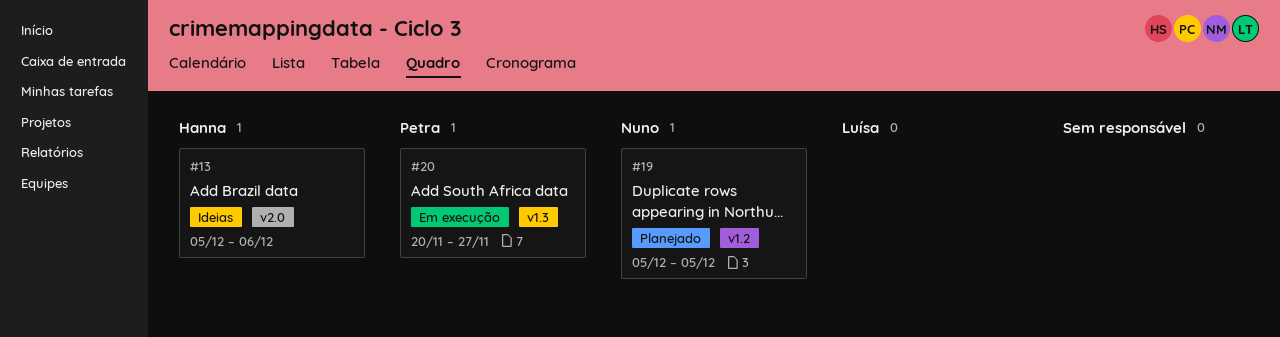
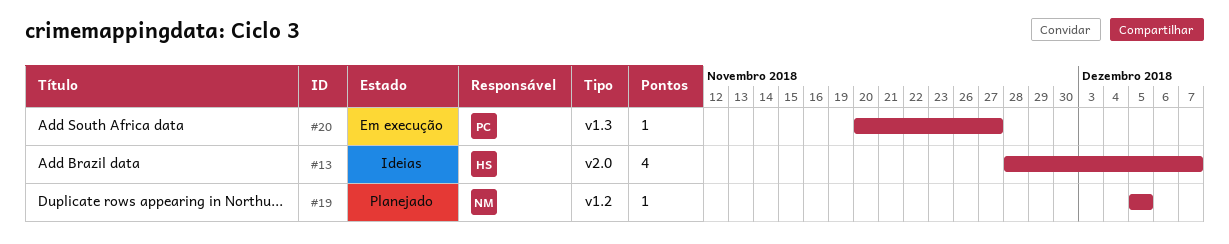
#13, start: Dec 5 -> Nov 28
#13, due: Dec 6 -> Dec 7

